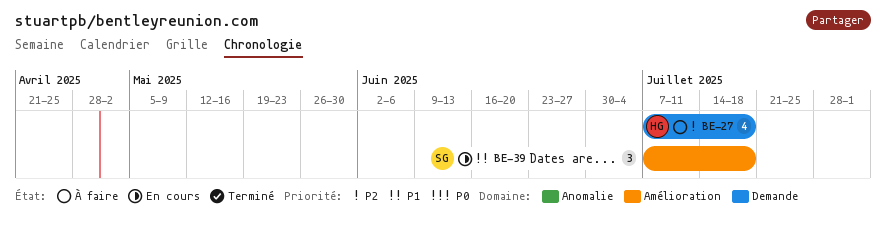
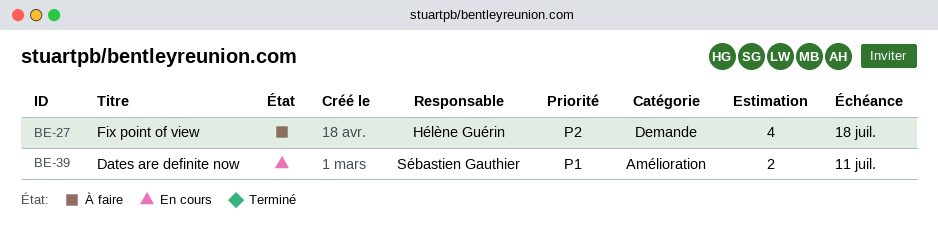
BE-39, estimate: 3 -> 2
BE-39, due: Jul 18 -> Jul 11

